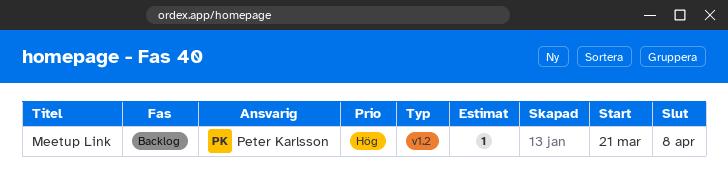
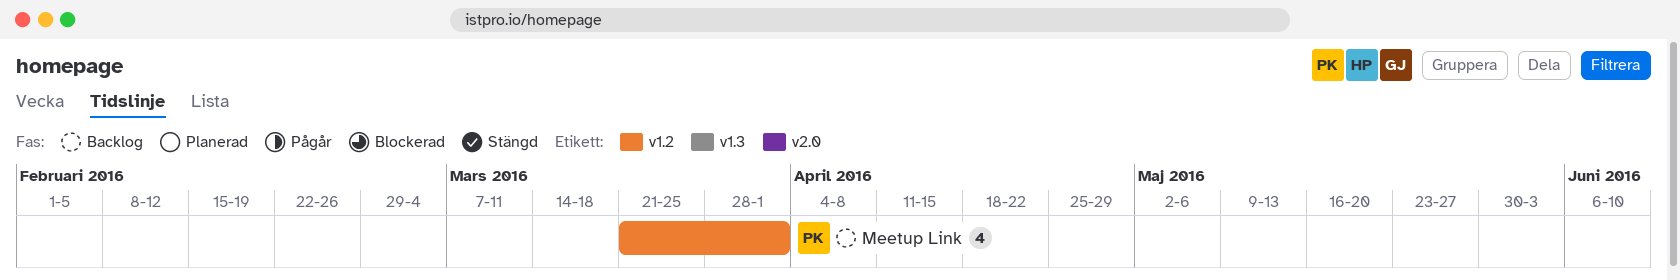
Meetup Link, estimate: 1 -> 4
Meetup Link, due: Apr 8 -> Apr 1

